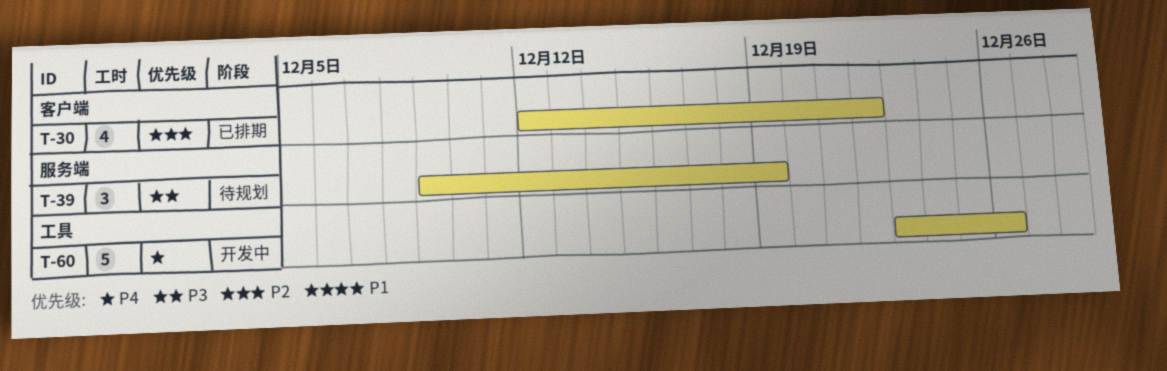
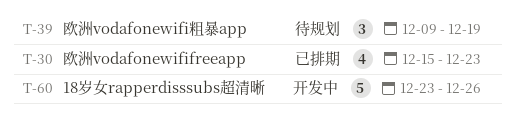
T-30, start: Dec 12 -> Dec 15
T-30, due: Dec 22 -> Dec 23

